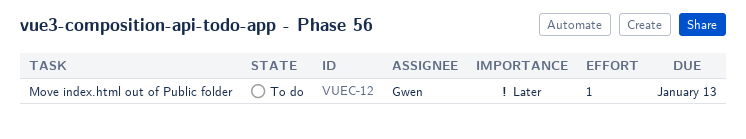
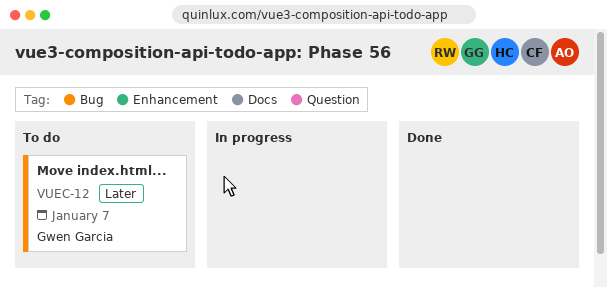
VUEC-12, due: Jan 13 -> Jan 7

